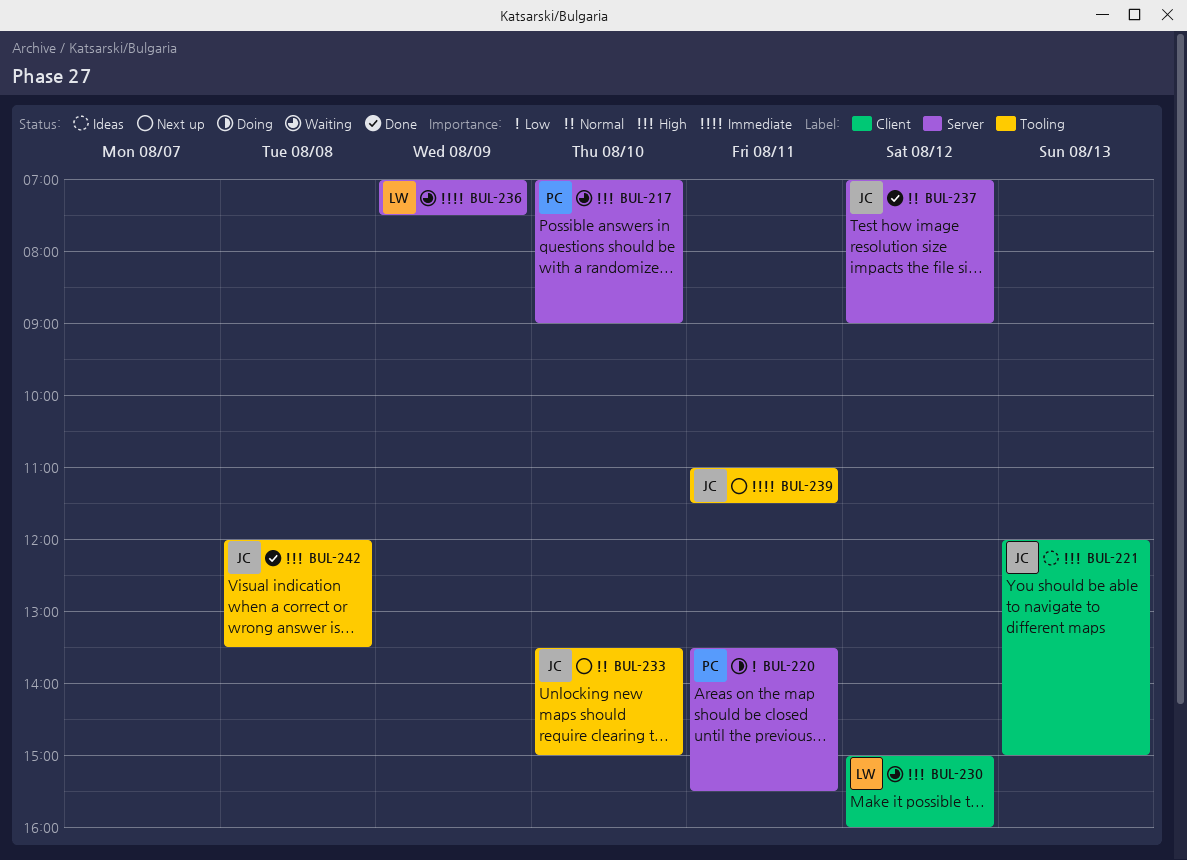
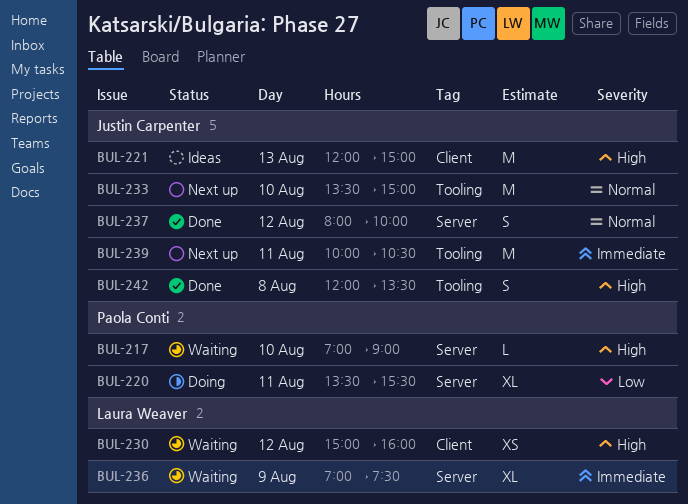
BUL-237, begins: 07:00 -> 08:00
BUL-237, ends: 09:00 -> 10:00
BUL-239, begins: 11:00 -> 10:00
BUL-239, ends: 11:30 -> 10:30

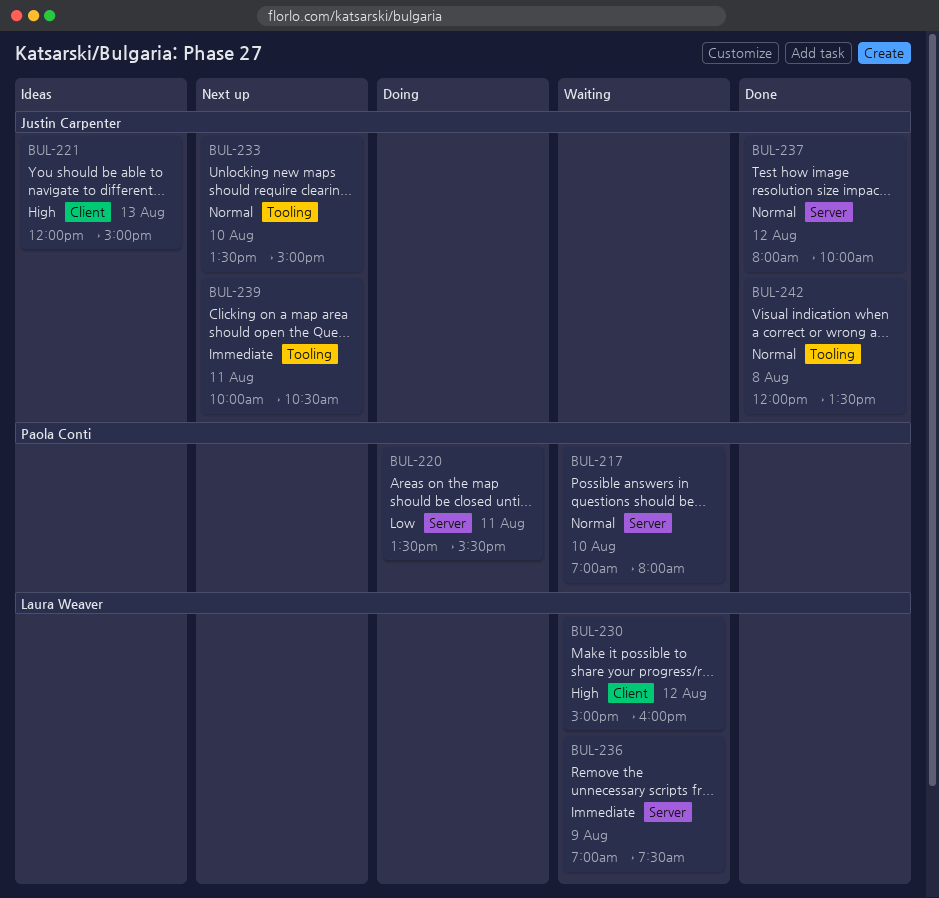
BUL-217, priority: High -> Normal
BUL-217, ends: 09:00 -> 08:00
BUL-242, priority: High -> Normal

